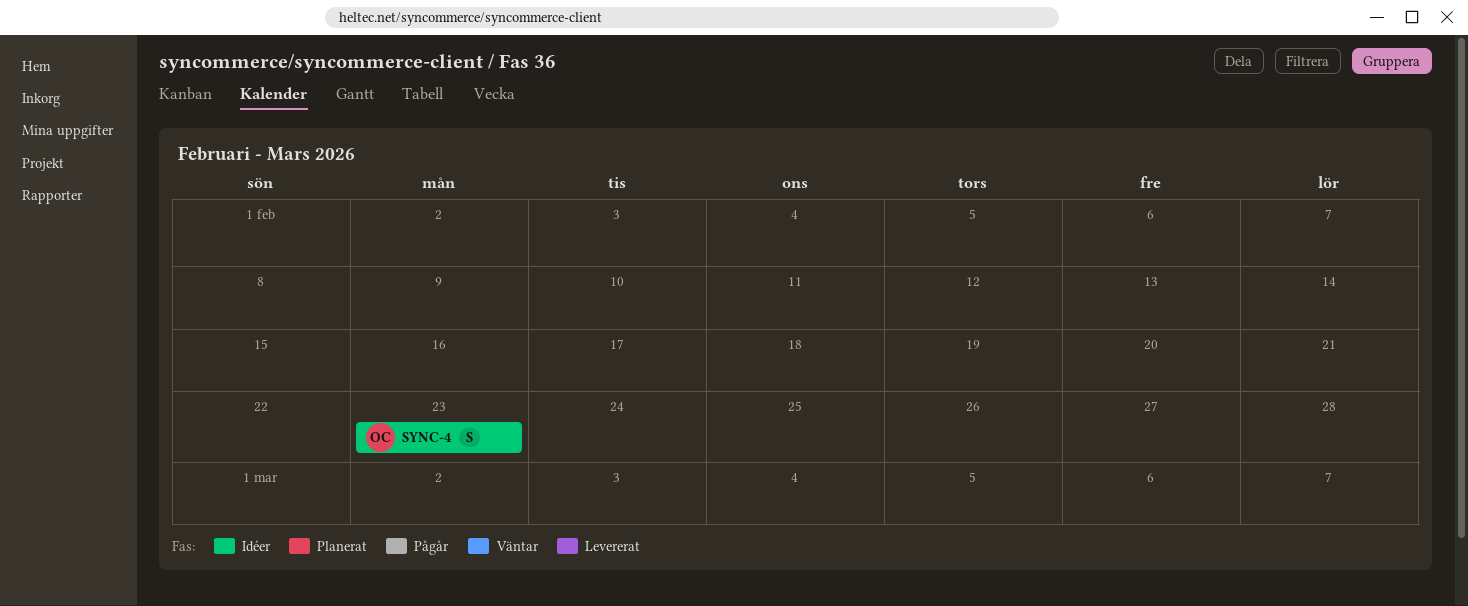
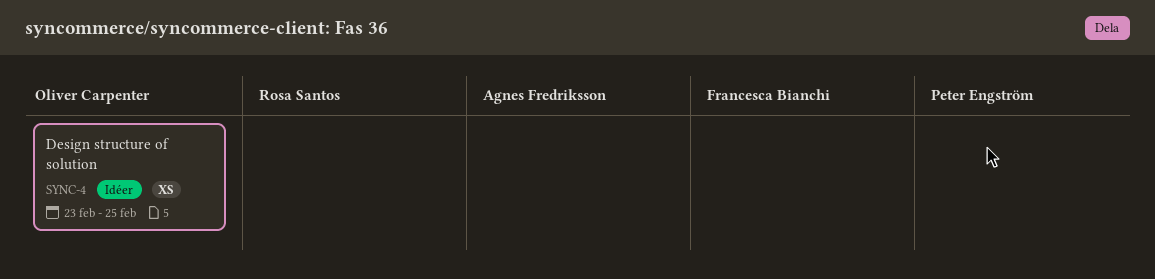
SYNC-4, estimate: S -> XS
SYNC-4, due: Feb 23 -> Feb 25

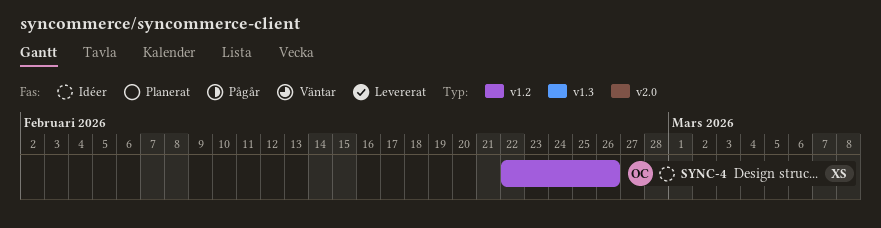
SYNC-4, start: Feb 23 -> Feb 22
SYNC-4, due: Feb 25 -> Feb 26

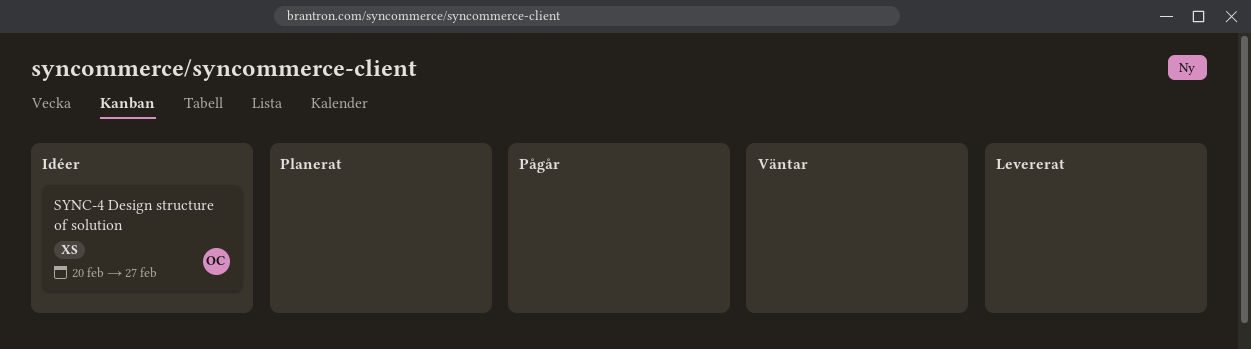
SYNC-4, start: Feb 22 -> Feb 20
SYNC-4, due: Feb 26 -> Feb 27

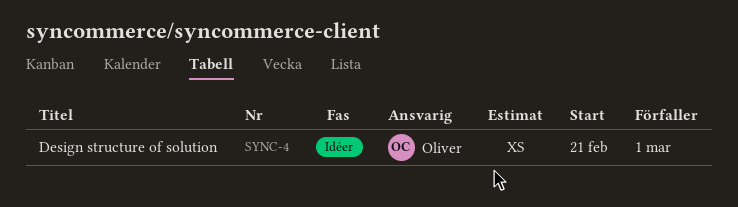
SYNC-4, start: Feb 20 -> Feb 21
SYNC-4, due: Feb 27 -> Mar 1

